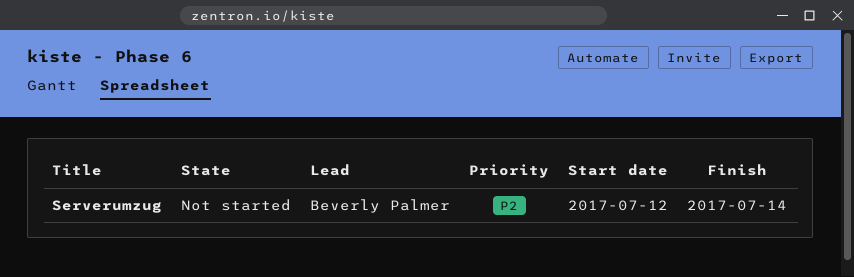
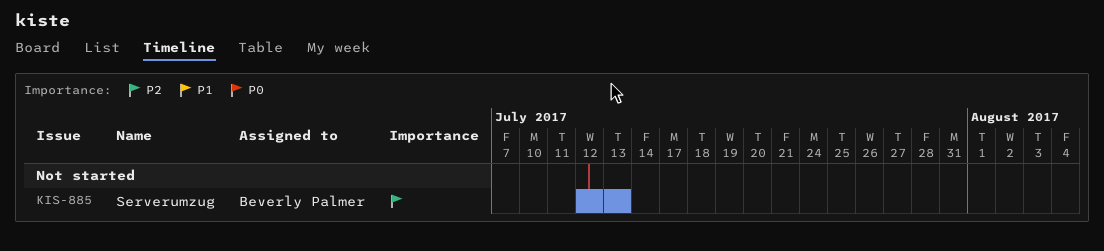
Serverumzug, due: Jul 14 -> Jul 13

